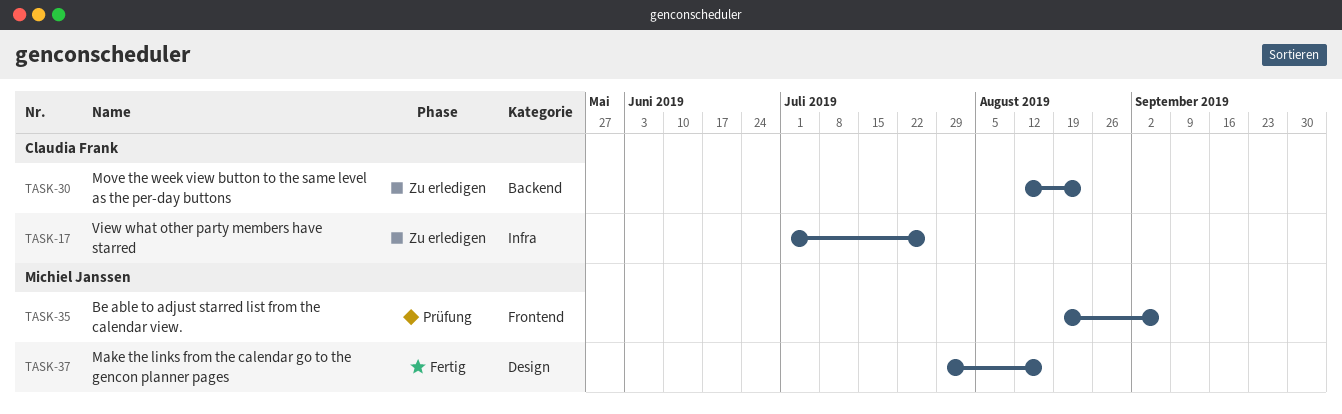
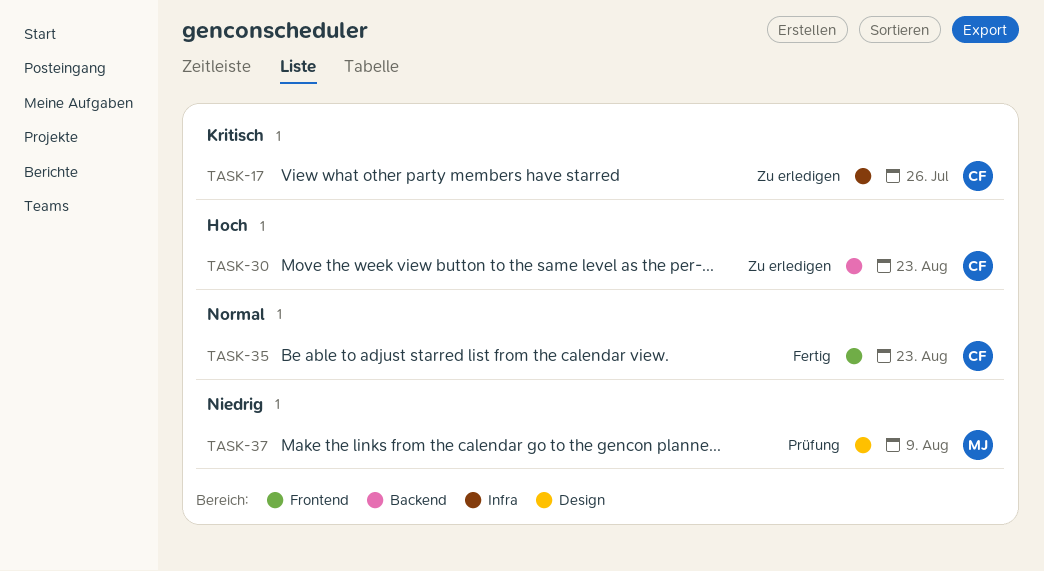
TASK-35, status: Prüfung -> Fertig
TASK-35, owner: Michiel Janssen -> Claudia Frank
TASK-35, due: Sep 6 -> Aug 23
TASK-37, status: Fertig -> Prüfung
TASK-37, due: Aug 16 -> Aug 9

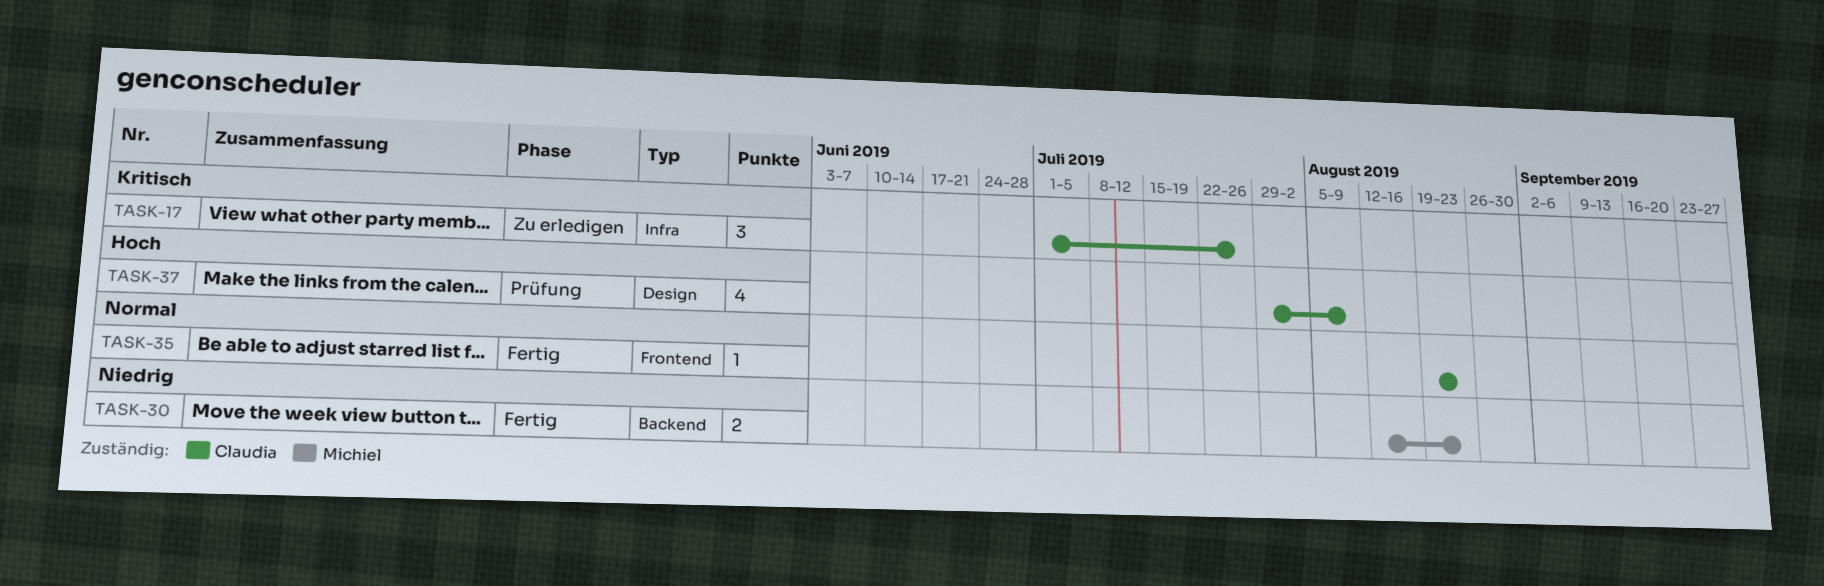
TASK-30, status: Zu erledigen -> Fertig
TASK-30, owner: Claudia -> Michiel
TASK-30, priority: Hoch -> Niedrig
TASK-37, owner: Michiel -> Claudia
TASK-37, priority: Niedrig -> Hoch

